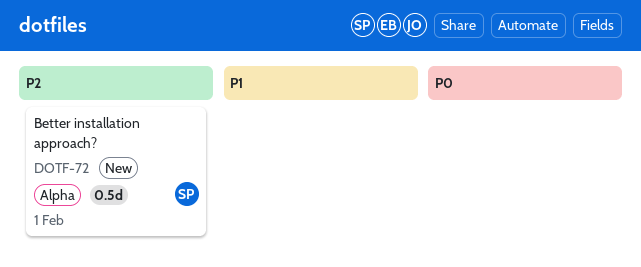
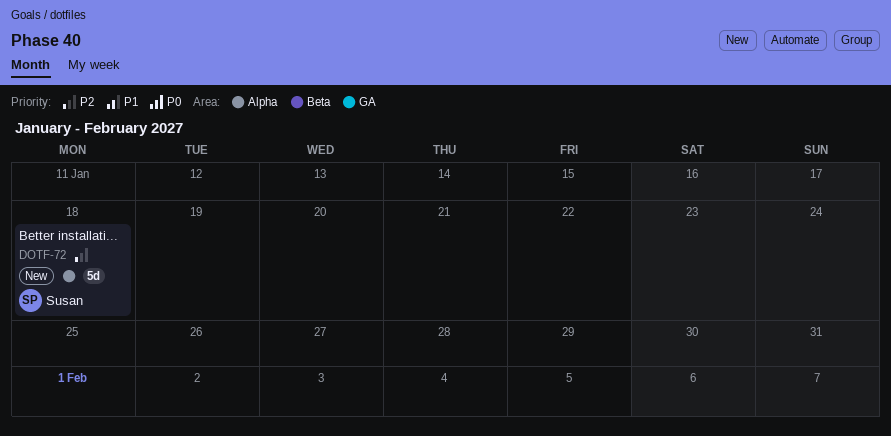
DOTF-72, estimate: 0.5d -> 5d
DOTF-72, due: Feb 1 -> Jan 18

